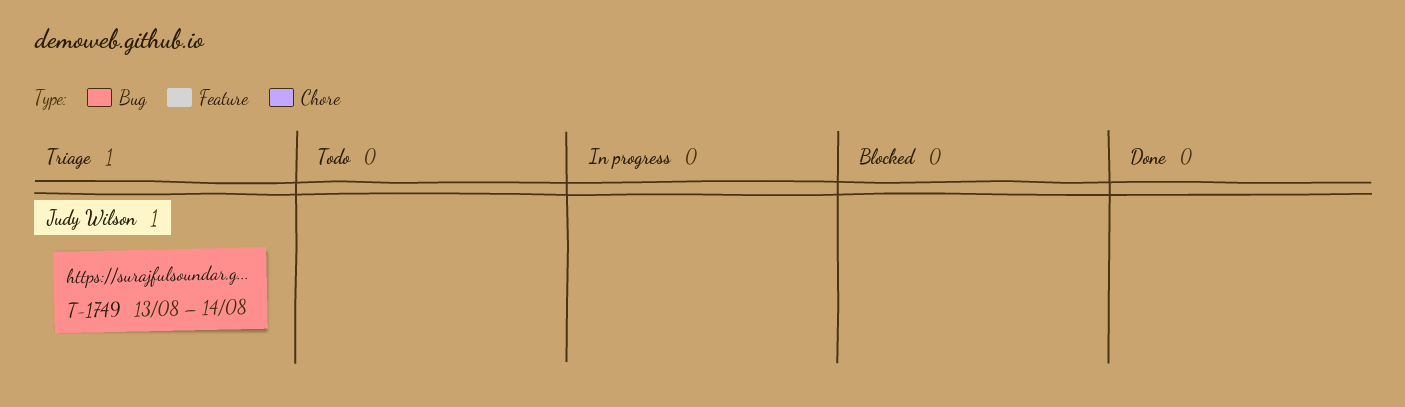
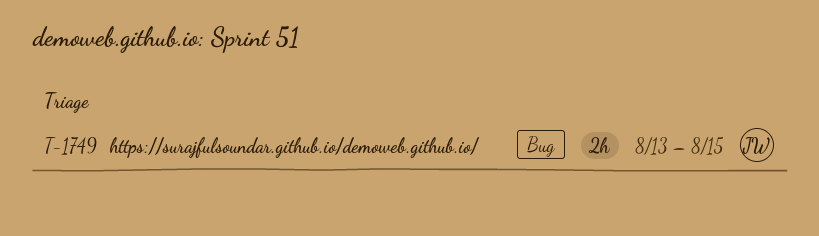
T-1749, due: Aug 14 -> Aug 15

